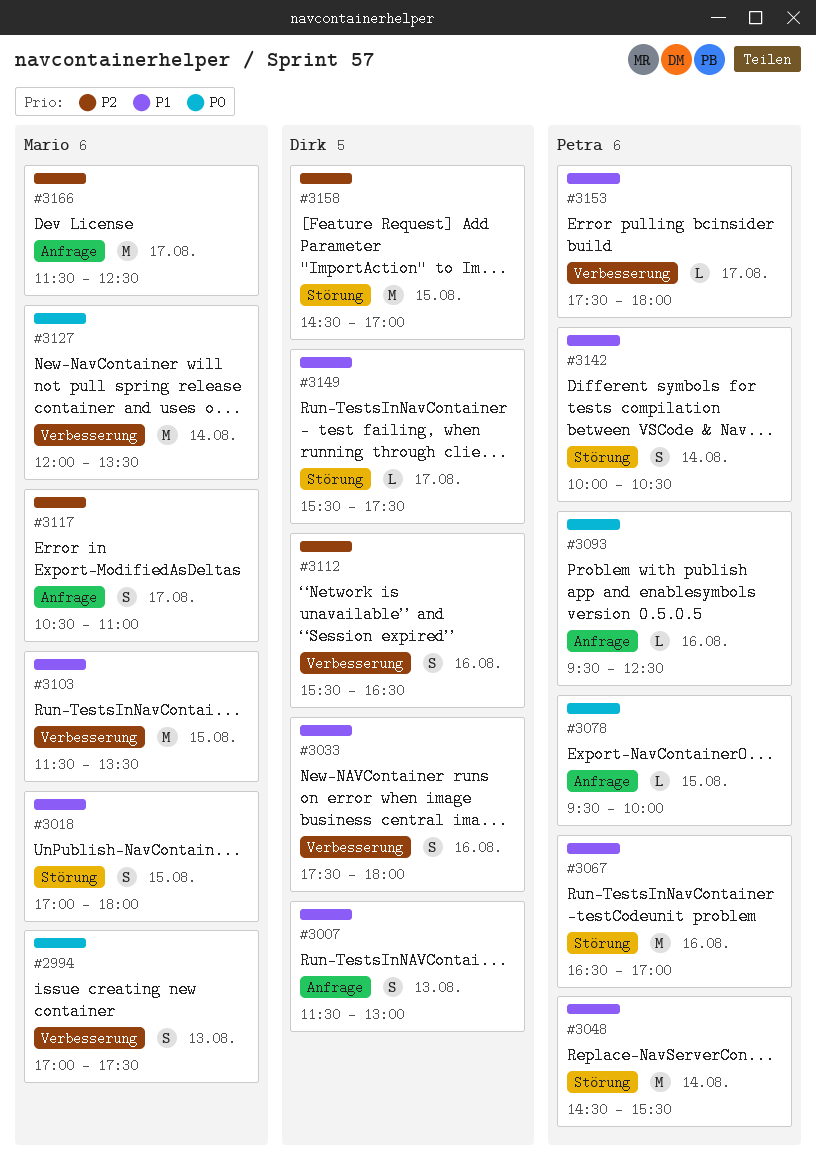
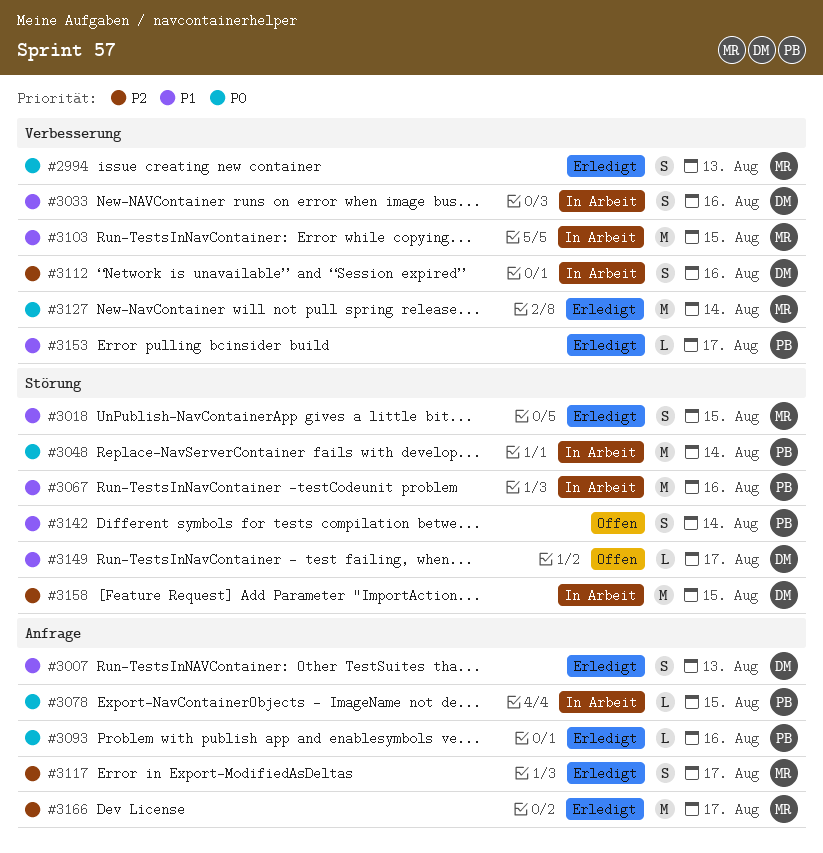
#3048, priority: P1 -> P0

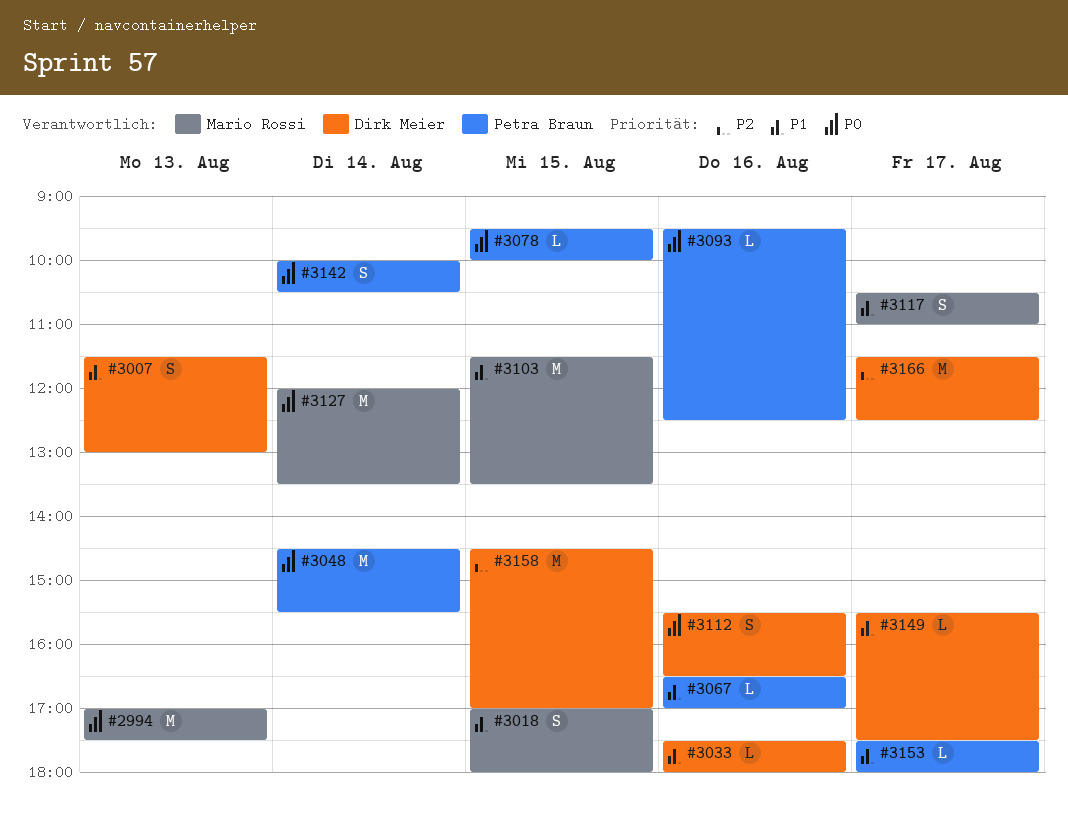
#2994, estimate: S -> M
#3033, estimate: S -> L
#3067, estimate: M -> L
#3112, priority: P2 -> P0
#3117, priority: P2 -> P1
#3142, priority: P1 -> P0
#3166, owner: Mario Rossi -> Dirk Meier

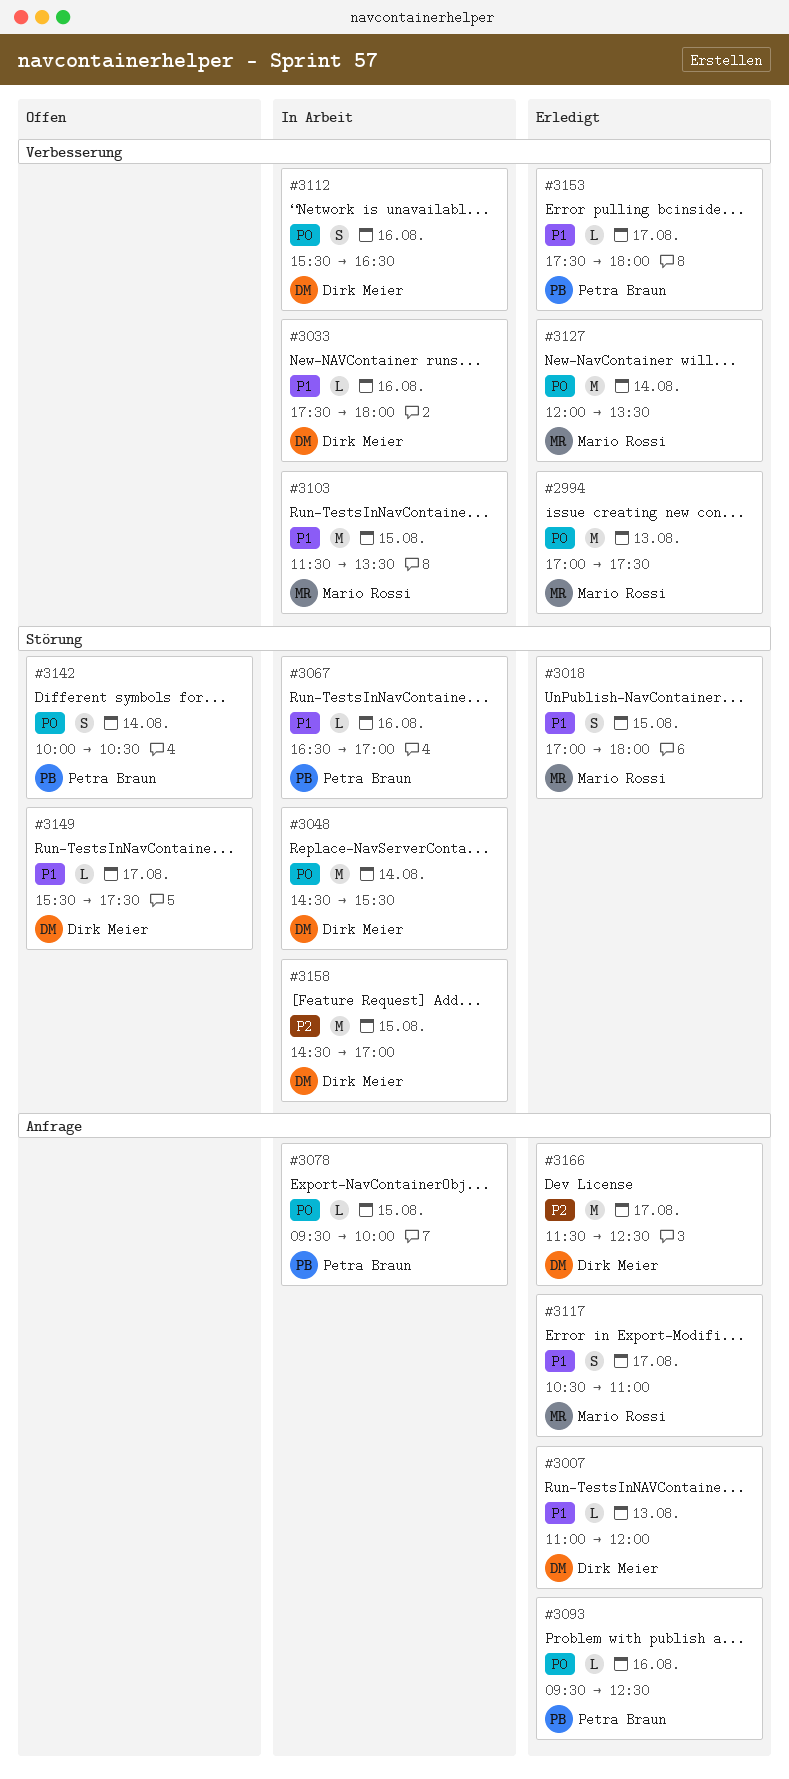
#3007, estimate: S -> L
#3007, begins: 11:30 -> 11:00
#3007, ends: 13:00 -> 12:00
#3048, owner: Petra Braun -> Dirk Meier

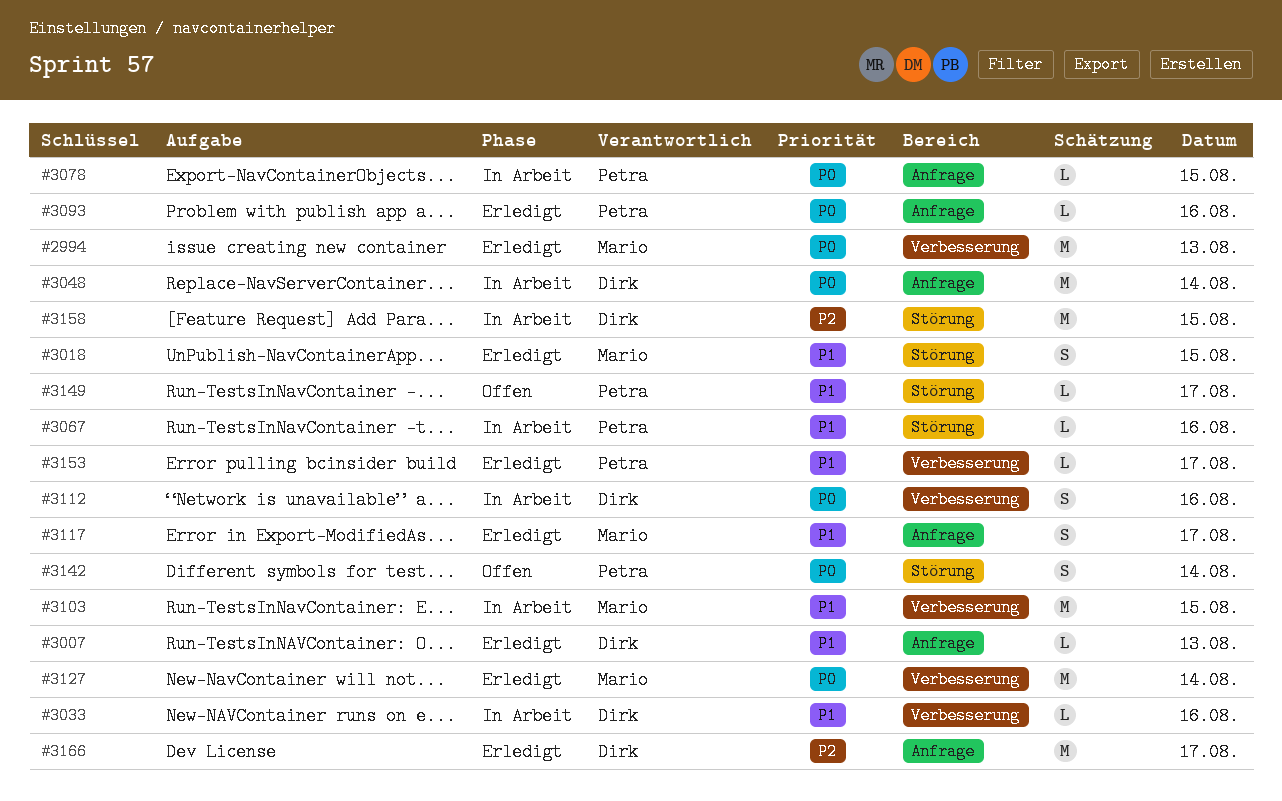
#3048, label: Störung -> Anfrage
#3149, owner: Dirk Meier -> Petra Braun

